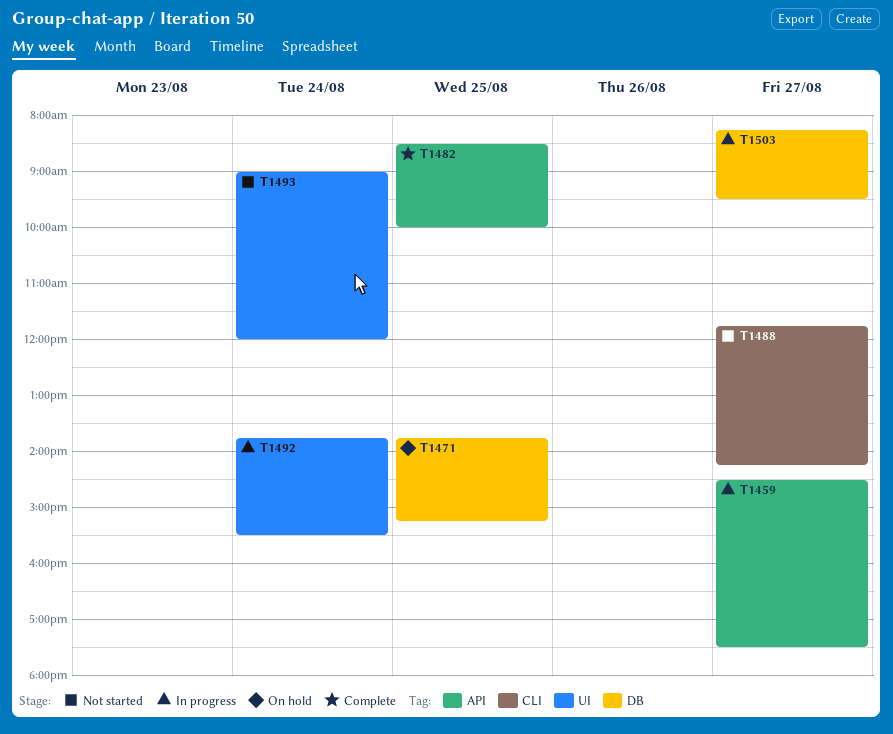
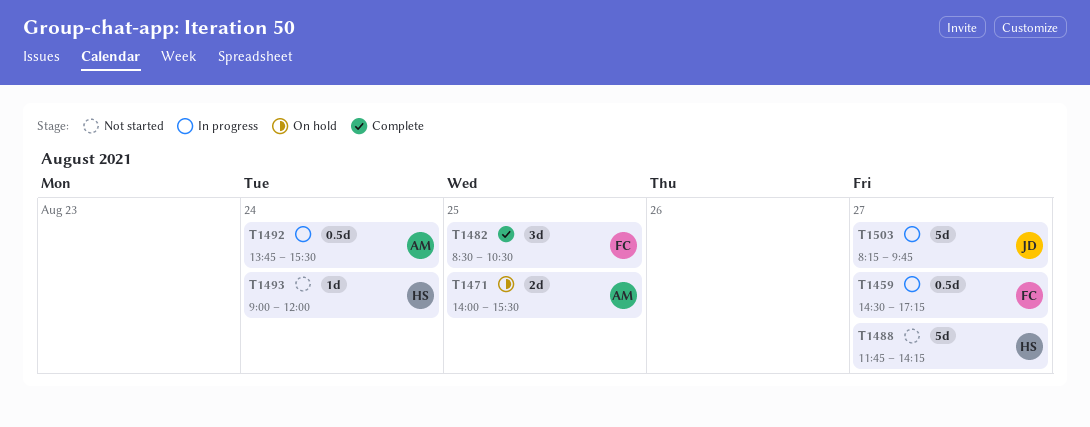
T1459, ends: 17:30 -> 17:15
T1471, begins: 13:45 -> 14:00
T1471, ends: 15:15 -> 15:30
T1482, ends: 10:00 -> 10:30
T1503, ends: 09:30 -> 09:45

